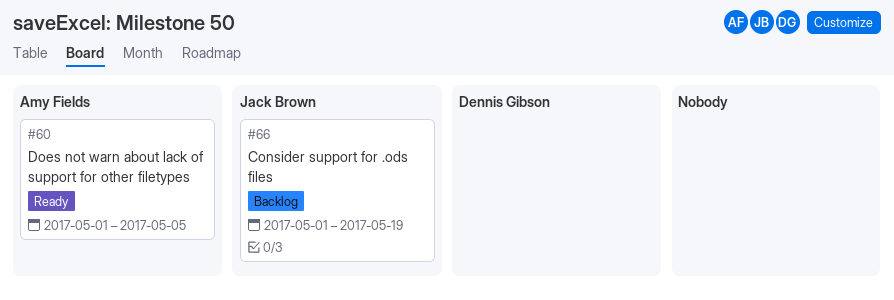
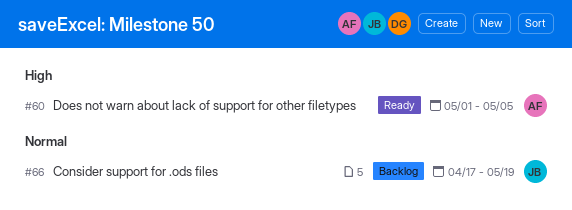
#66, start: May 1 -> Apr 17

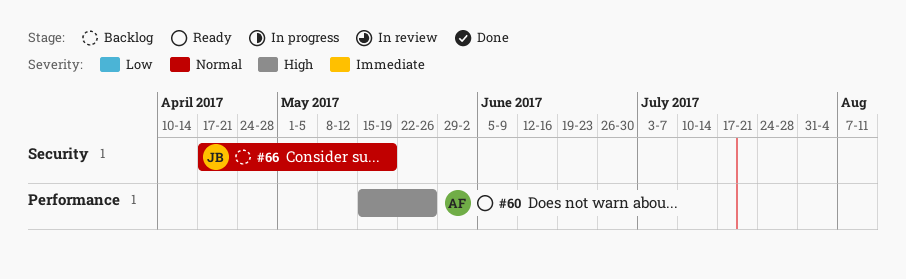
#60, start: May 1 -> May 15
#60, due: May 5 -> May 26

